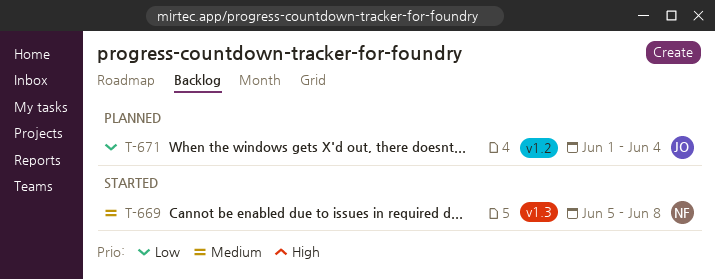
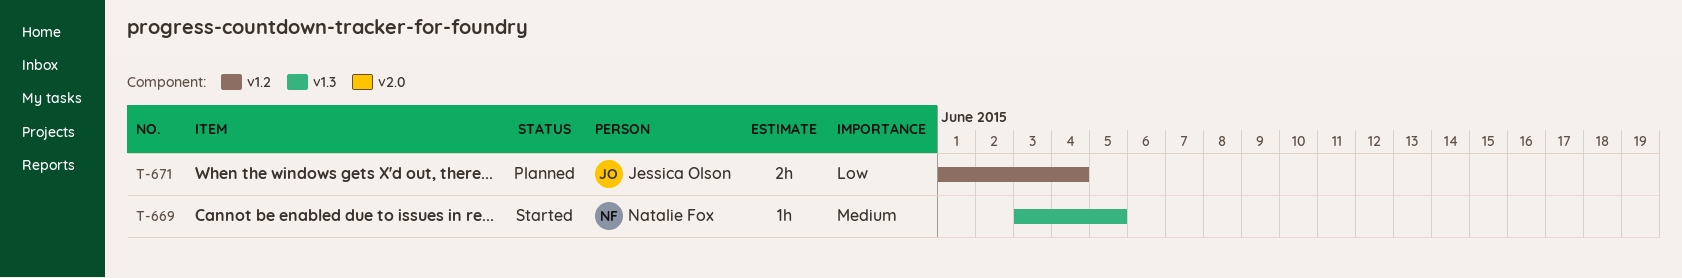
T-669, start: Jun 5 -> Jun 3
T-669, due: Jun 8 -> Jun 5

